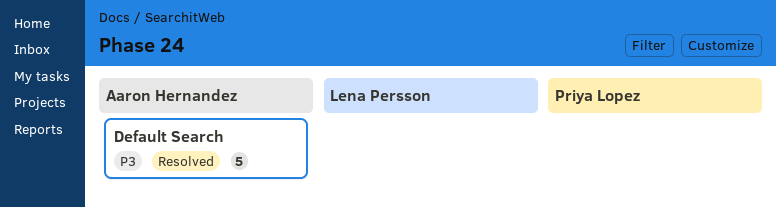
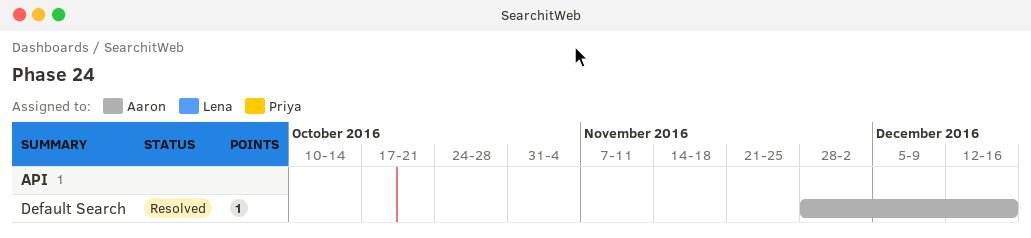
Default Search, estimate: 5 -> 1

